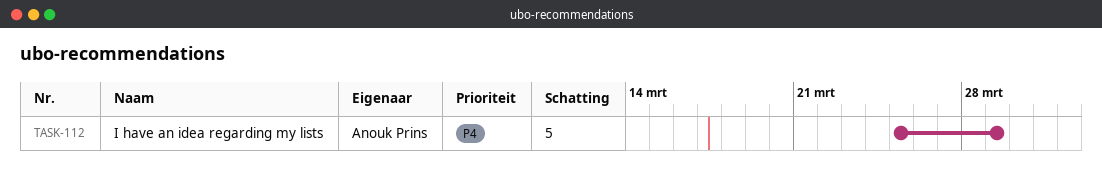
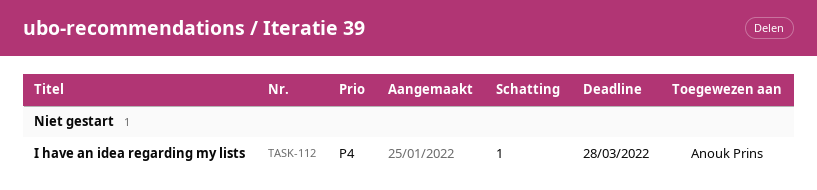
TASK-112, estimate: 5 -> 1
TASK-112, due: Mar 29 -> Mar 28

